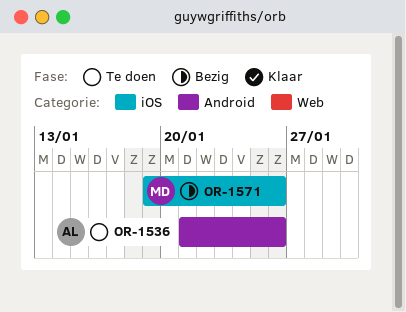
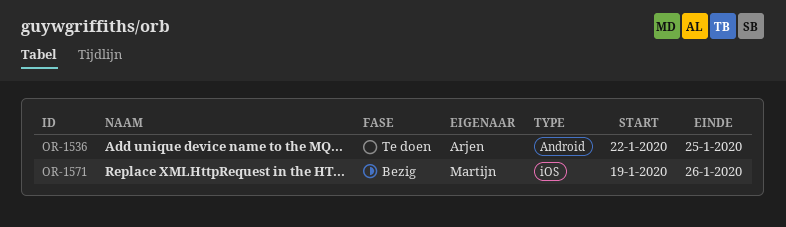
OR-1536, start: Jan 21 -> Jan 22
OR-1536, due: Jan 26 -> Jan 25

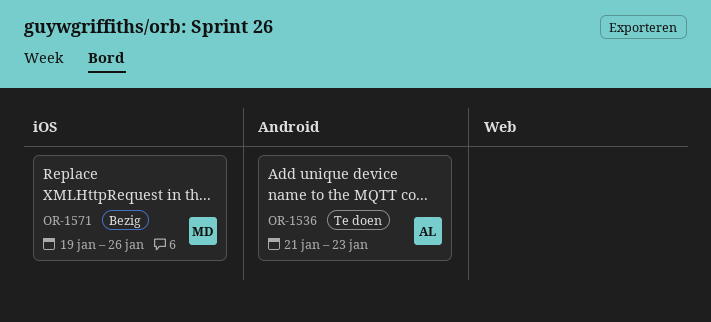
OR-1536, start: Jan 22 -> Jan 21
OR-1536, due: Jan 25 -> Jan 23

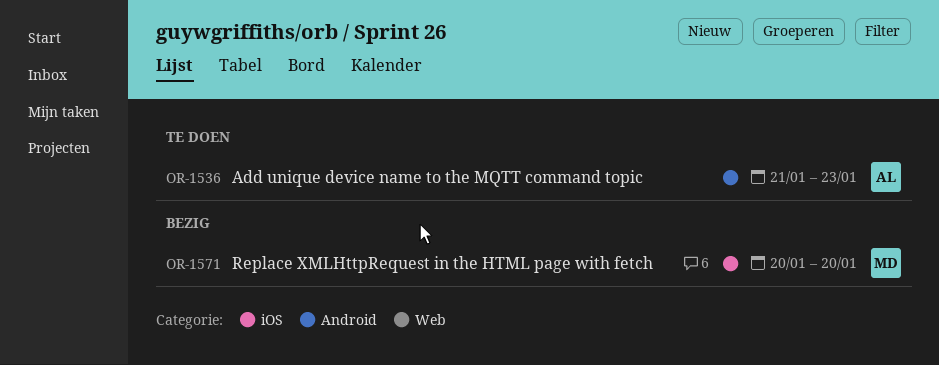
OR-1571, start: Jan 19 -> Jan 20
OR-1571, due: Jan 26 -> Jan 20

